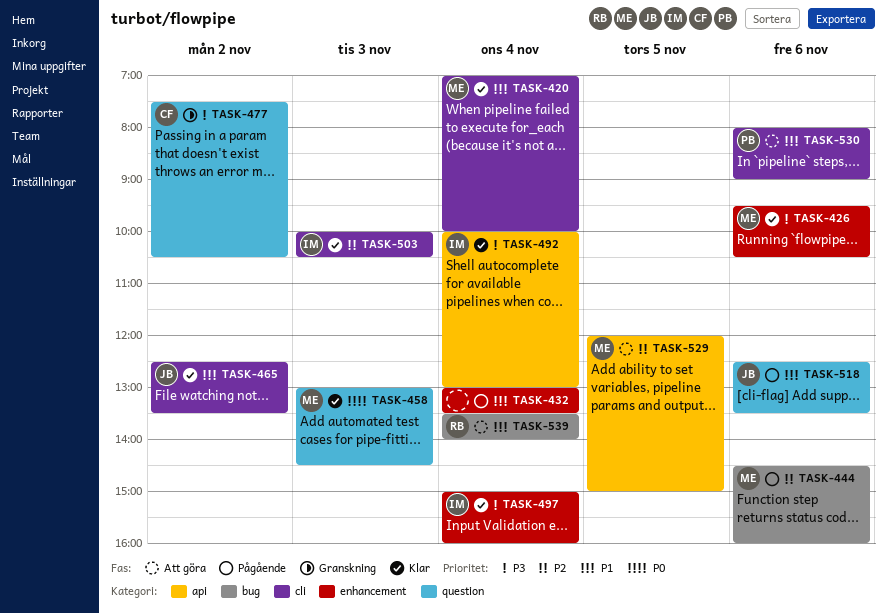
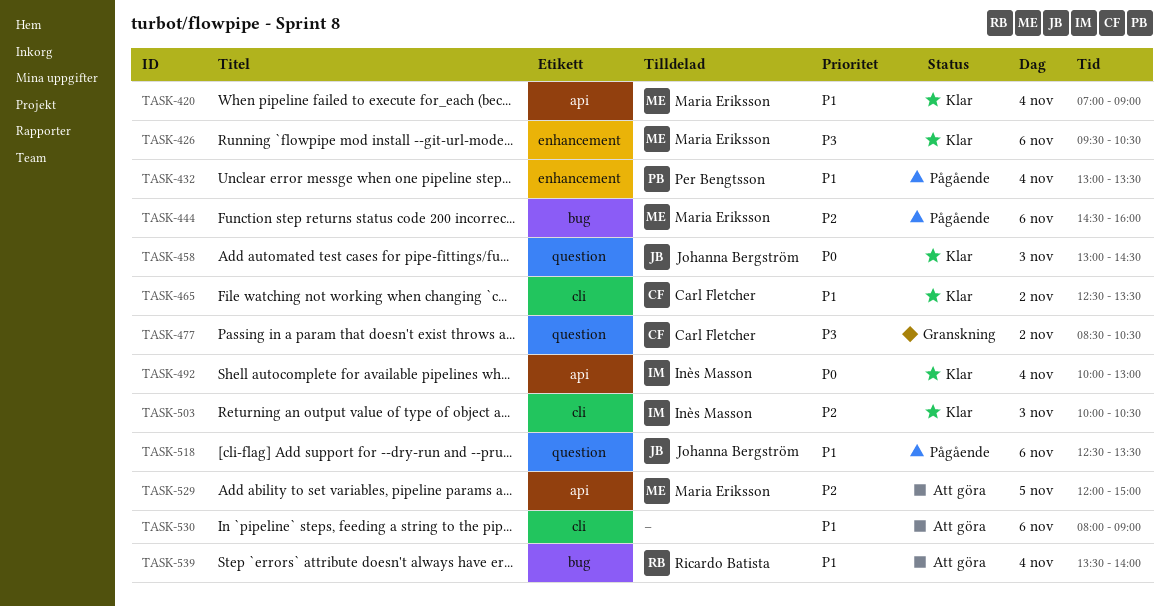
TASK-420, label: cli -> api
TASK-420, ends: 10:00 -> 09:00
TASK-432, owner: none -> Per Bengtsson
TASK-458, owner: Maria Eriksson -> Johanna Bergström
TASK-465, owner: Johanna Bergström -> Carl Fletcher
TASK-477, begins: 07:30 -> 08:30
TASK-492, priority: P3 -> P0
TASK-497: present -> none
TASK-530, owner: Per Bengtsson -> none

